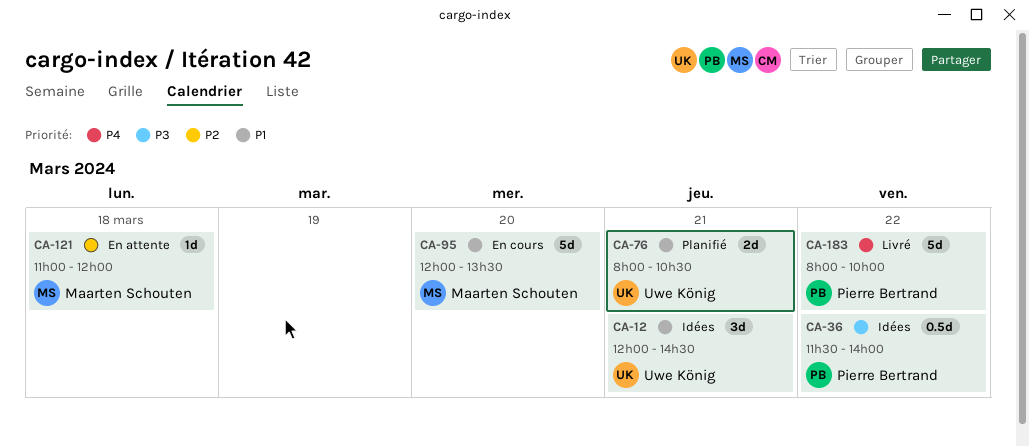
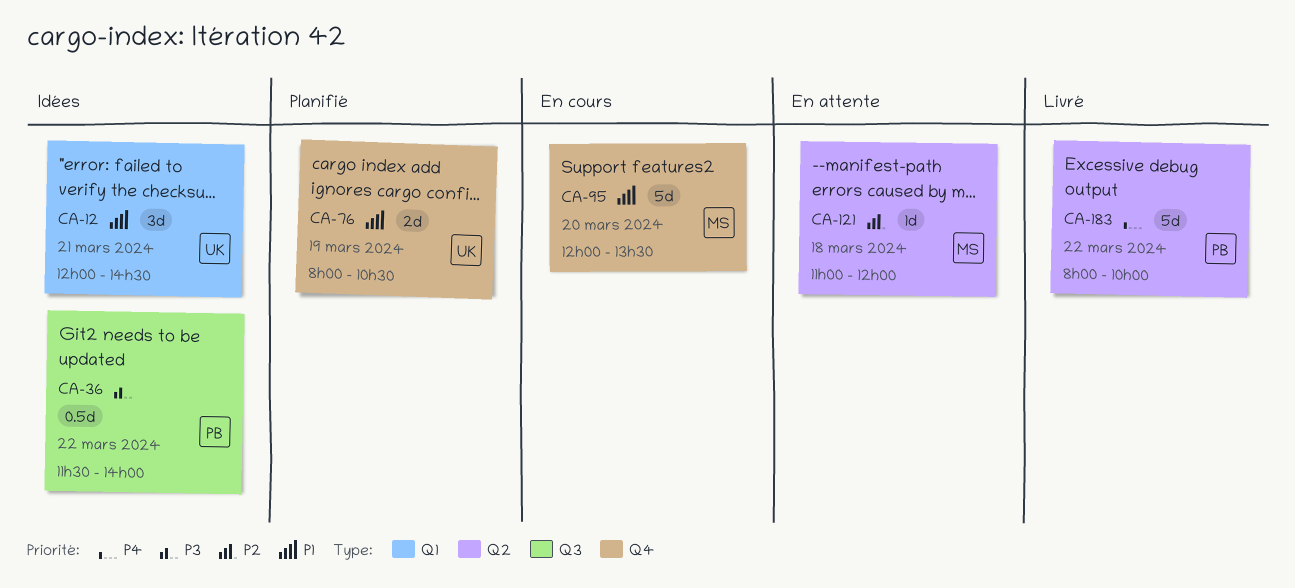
CA-76, day: Mar 21 -> Mar 19

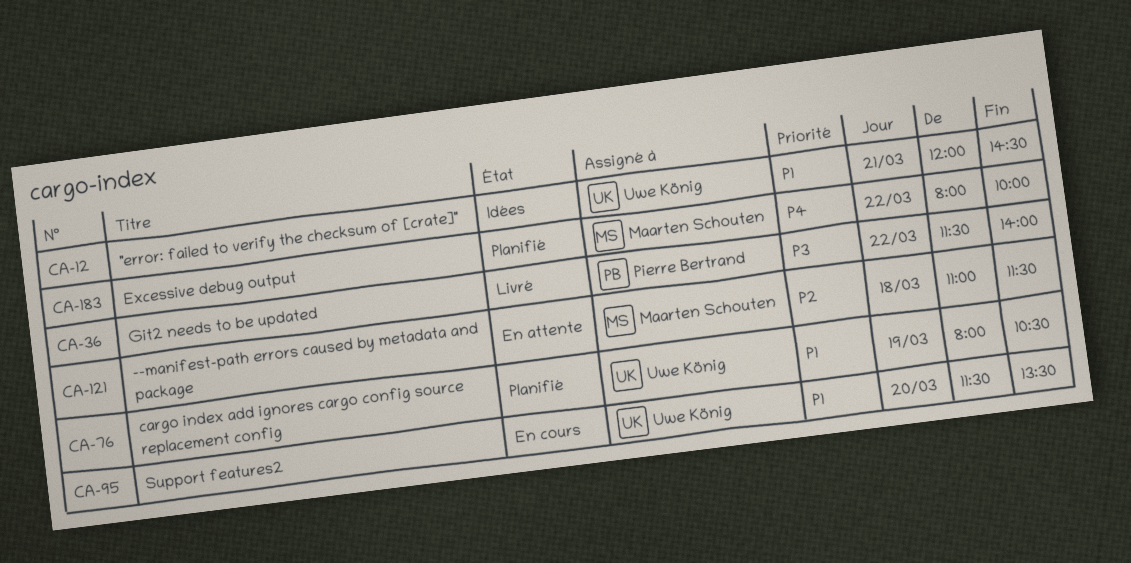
CA-36, status: Idées -> Livré
CA-95, owner: Maarten Schouten -> Uwe König
CA-95, begins: 12:00 -> 11:30
CA-121, ends: 12:00 -> 11:30
CA-183, status: Livré -> Planifié
CA-183, owner: Pierre Bertrand -> Maarten Schouten

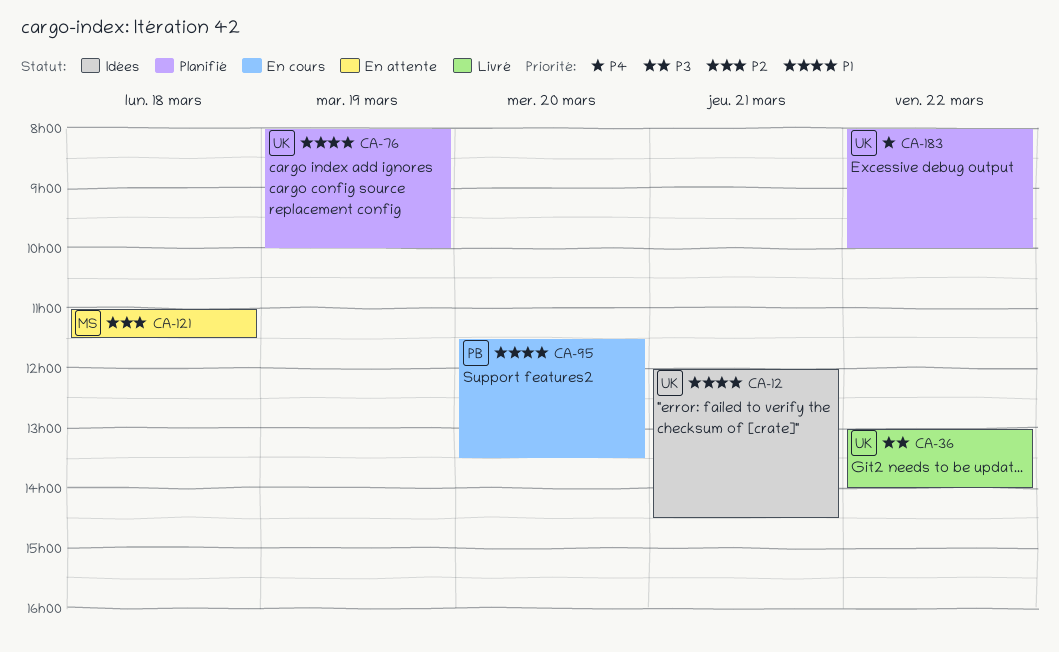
CA-36, owner: Pierre Bertrand -> Uwe König
CA-36, begins: 11:30 -> 13:00
CA-76, ends: 10:30 -> 10:00
CA-95, owner: Uwe König -> Pierre Bertrand
CA-183, owner: Maarten Schouten -> Uwe König

